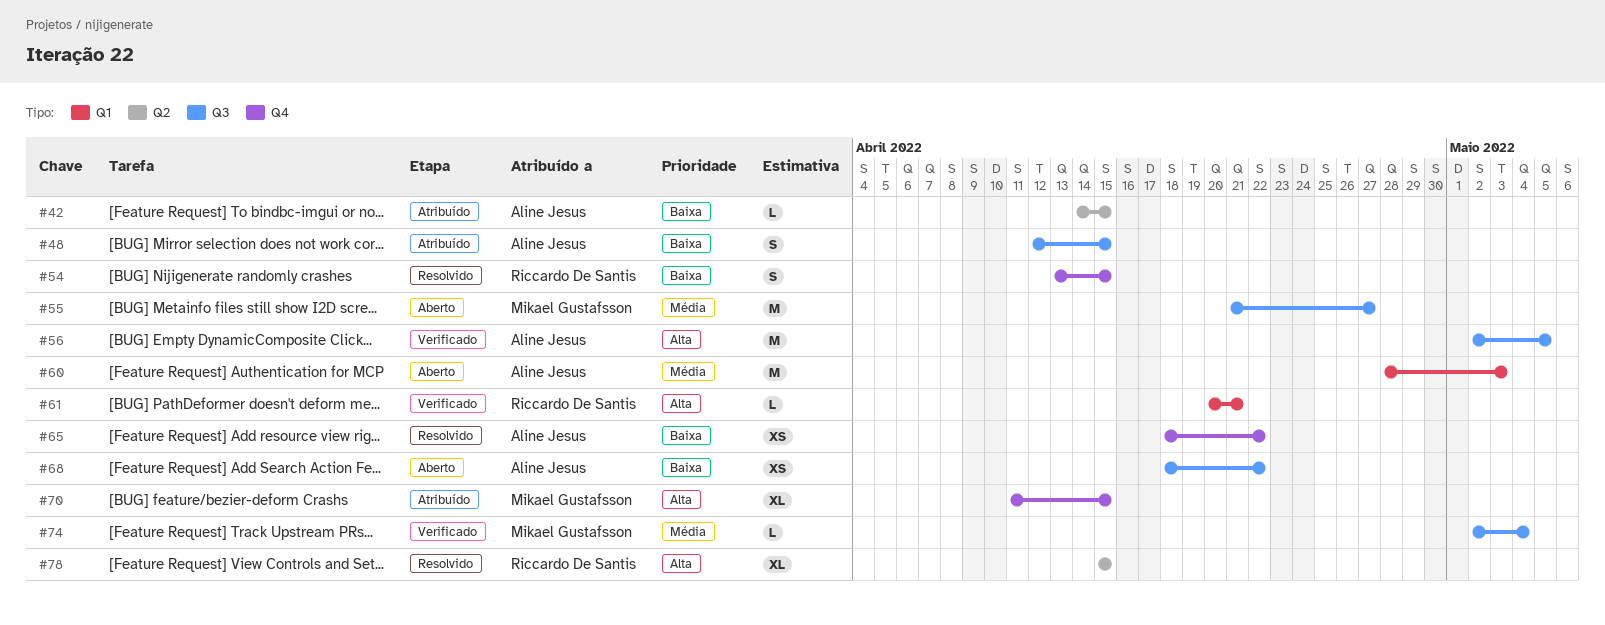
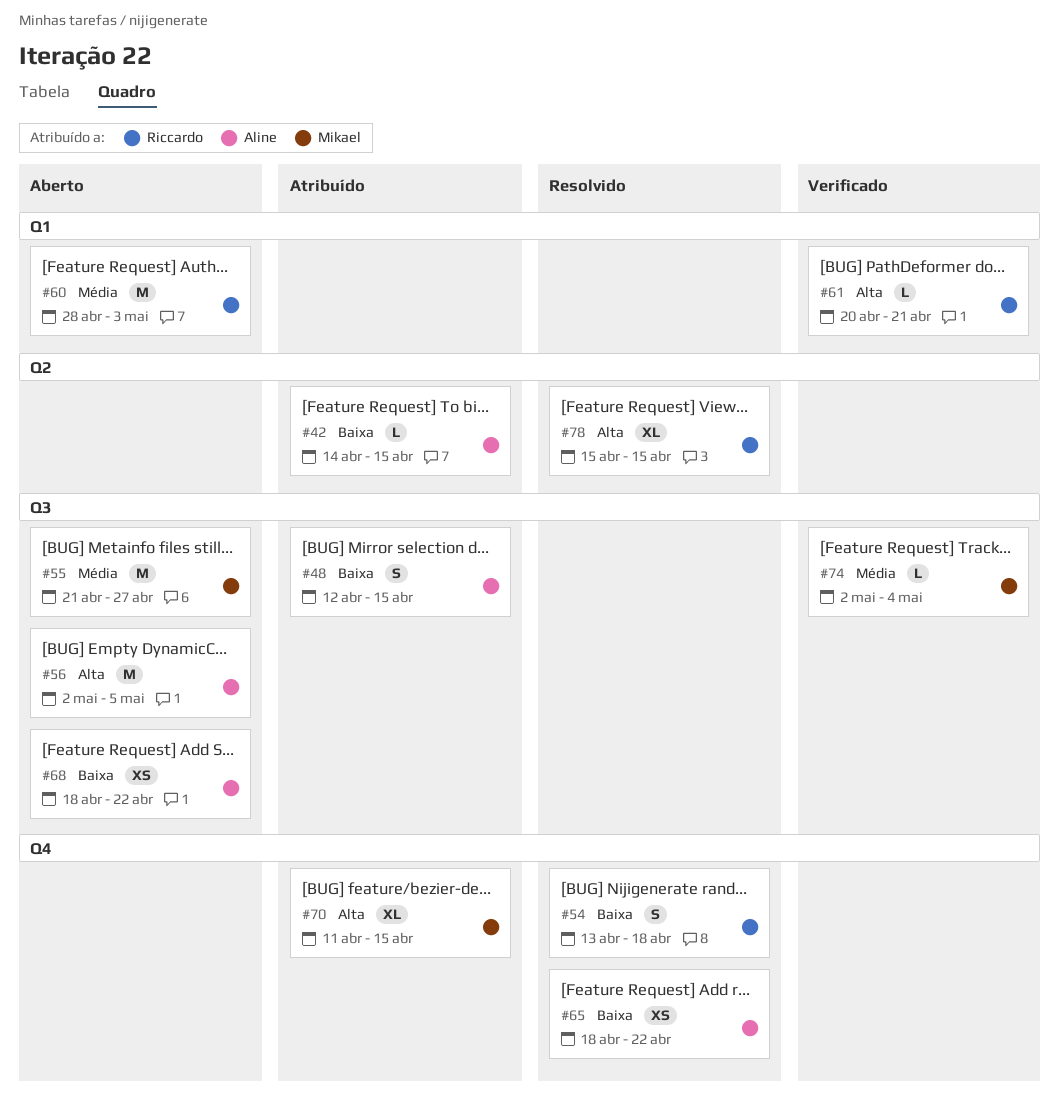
#54, due: Apr 15 -> Apr 18
#56, status: Verificado -> Aberto
#60, owner: Aline Jesus -> Riccardo De Santis

